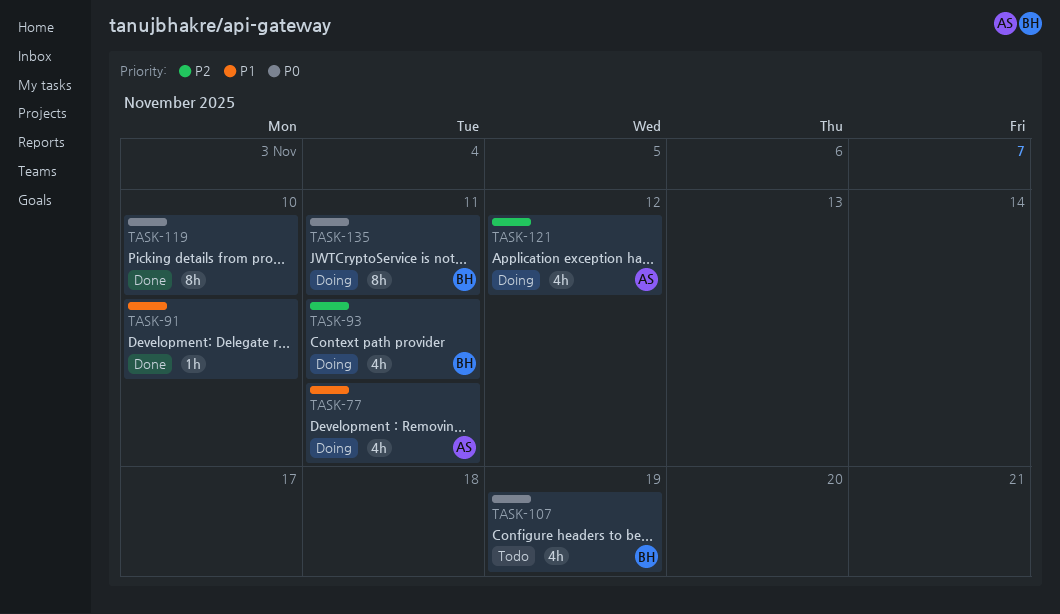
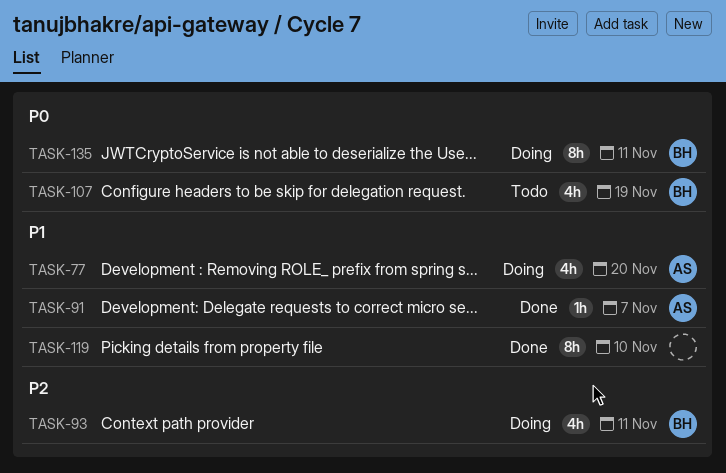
TASK-77, due: Nov 11 -> Nov 20
TASK-91, owner: none -> AS
TASK-91, due: Nov 10 -> Nov 7
TASK-119, priority: P0 -> P1
TASK-121: present -> none

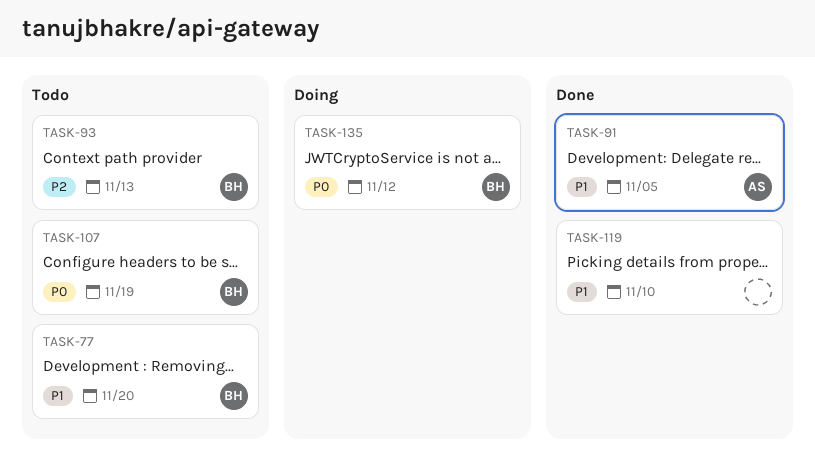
TASK-77, status: Doing -> Todo
TASK-77, owner: AS -> BH
TASK-91, due: Nov 7 -> Nov 5
TASK-93, status: Doing -> Todo
TASK-93, due: Nov 11 -> Nov 13
TASK-135, due: Nov 11 -> Nov 12

